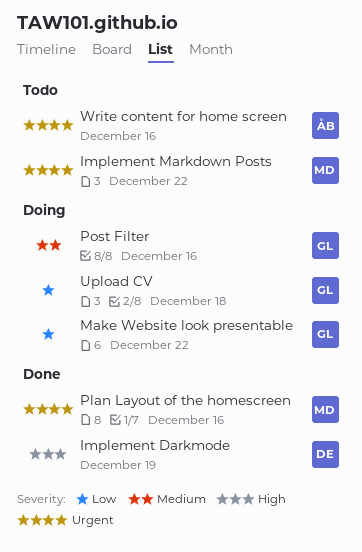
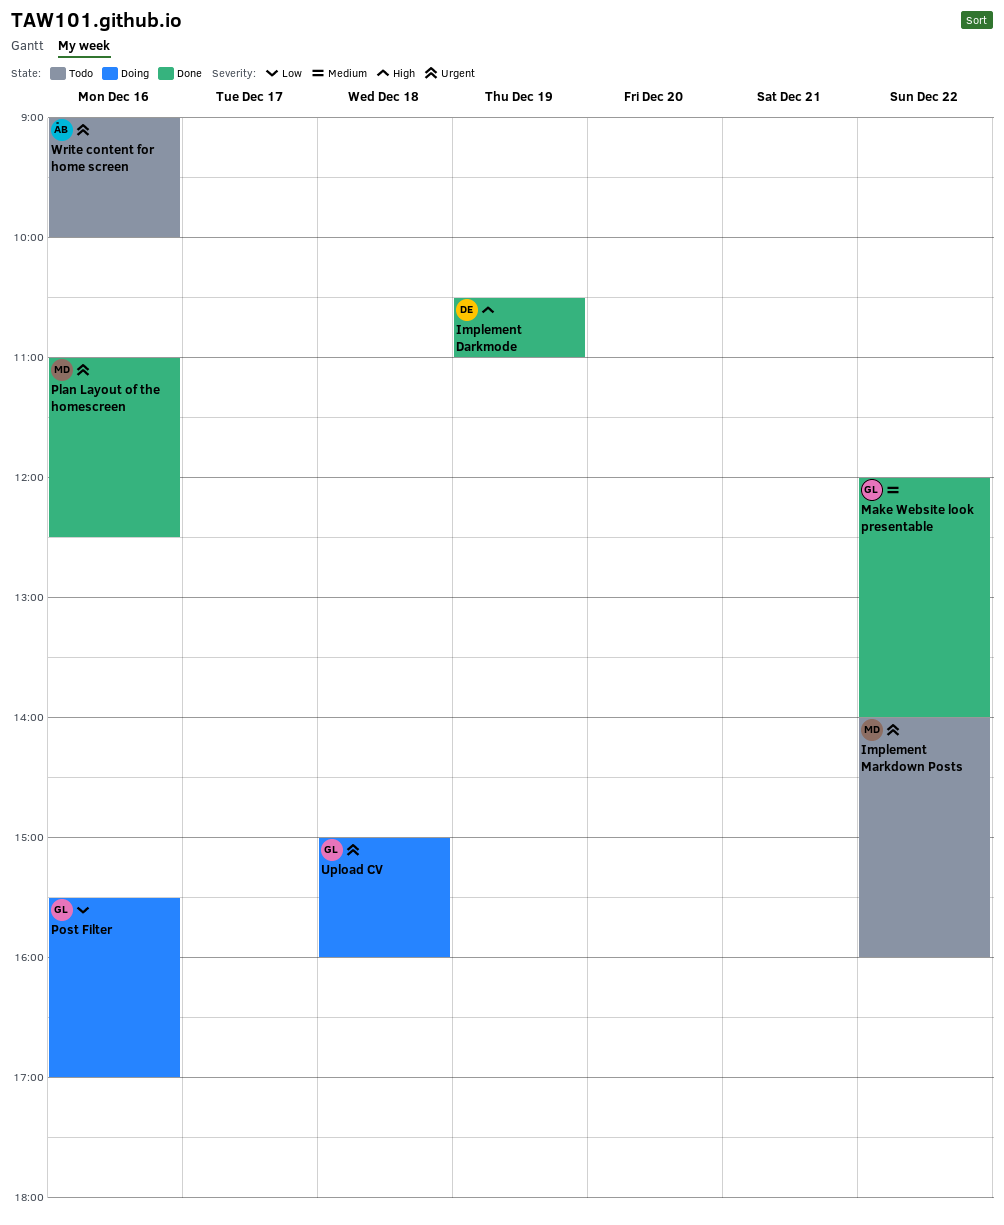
Make Website look presentable, status: Doing -> Done
Make Website look presentable, priority: Low -> Medium
Post Filter, priority: Medium -> Low
Upload CV, priority: Low -> Urgent

